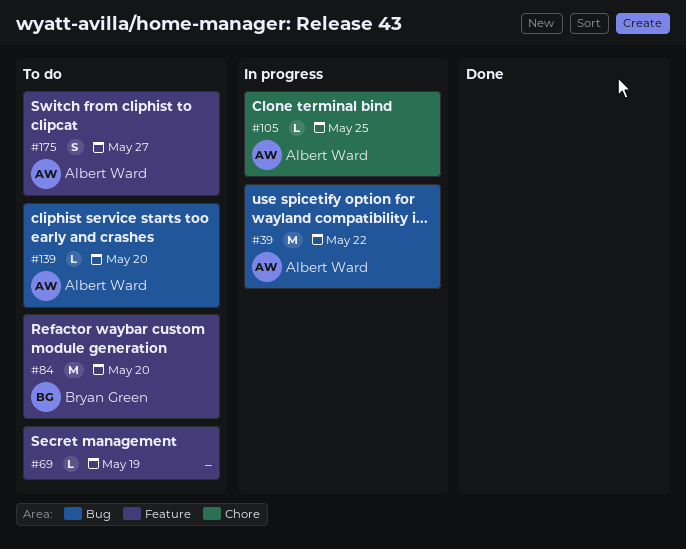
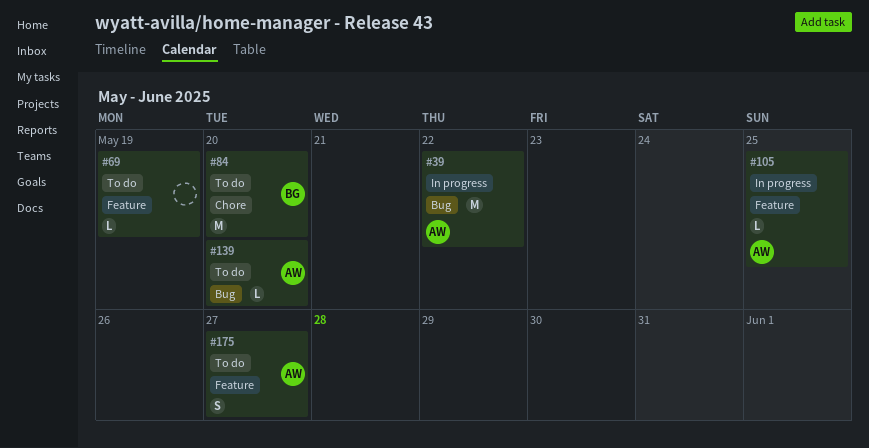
#84, label: Feature -> Chore
#105, label: Chore -> Feature

